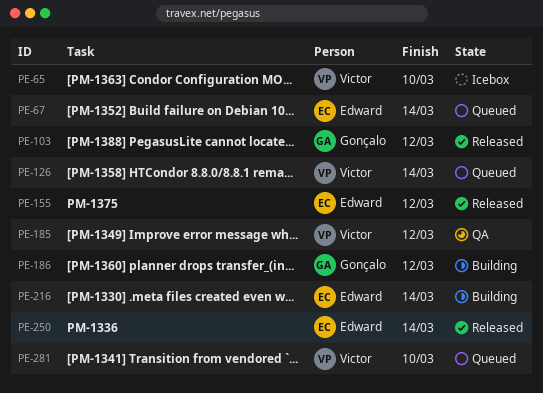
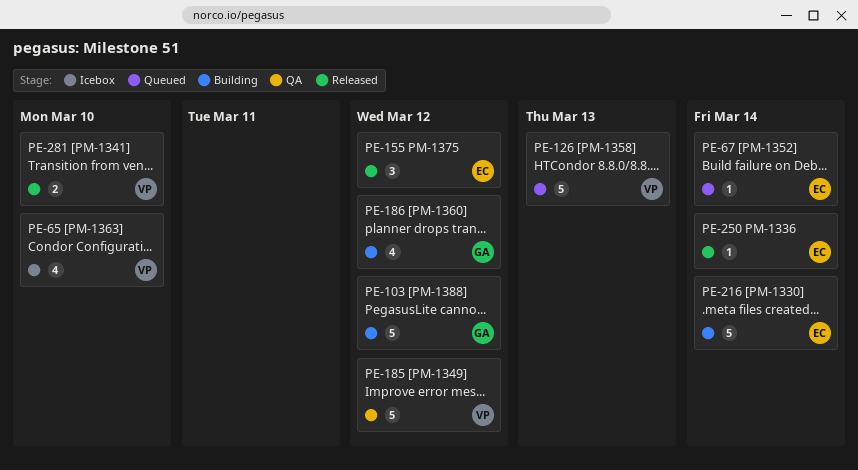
PE-103, status: Released -> Building
PE-126, due: Mar 14 -> Mar 13
PE-281, status: Queued -> Released

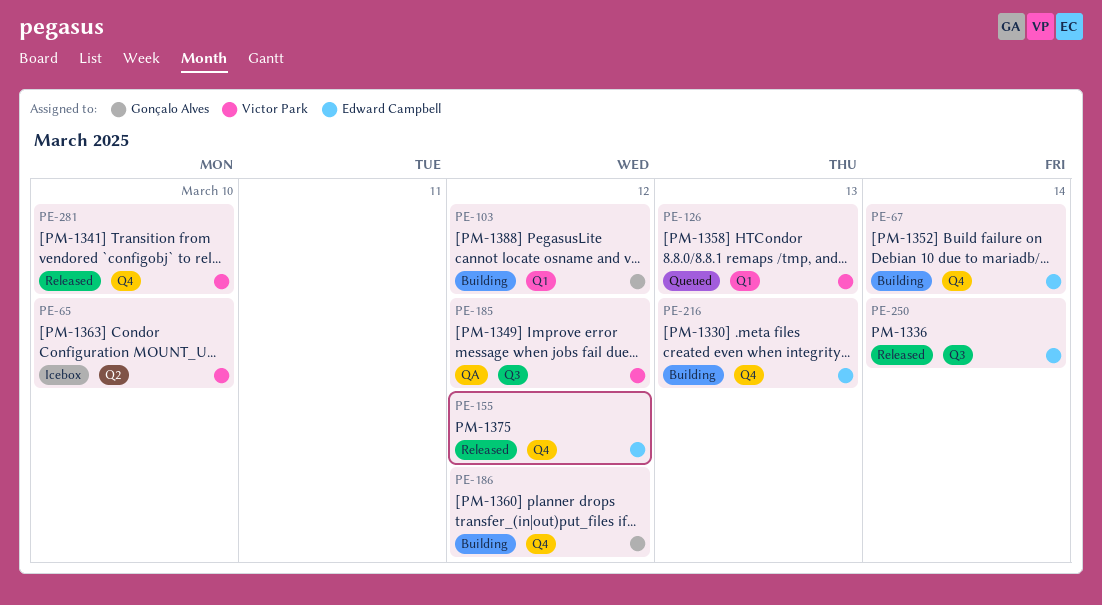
PE-67, status: Queued -> Building
PE-216, due: Mar 14 -> Mar 13

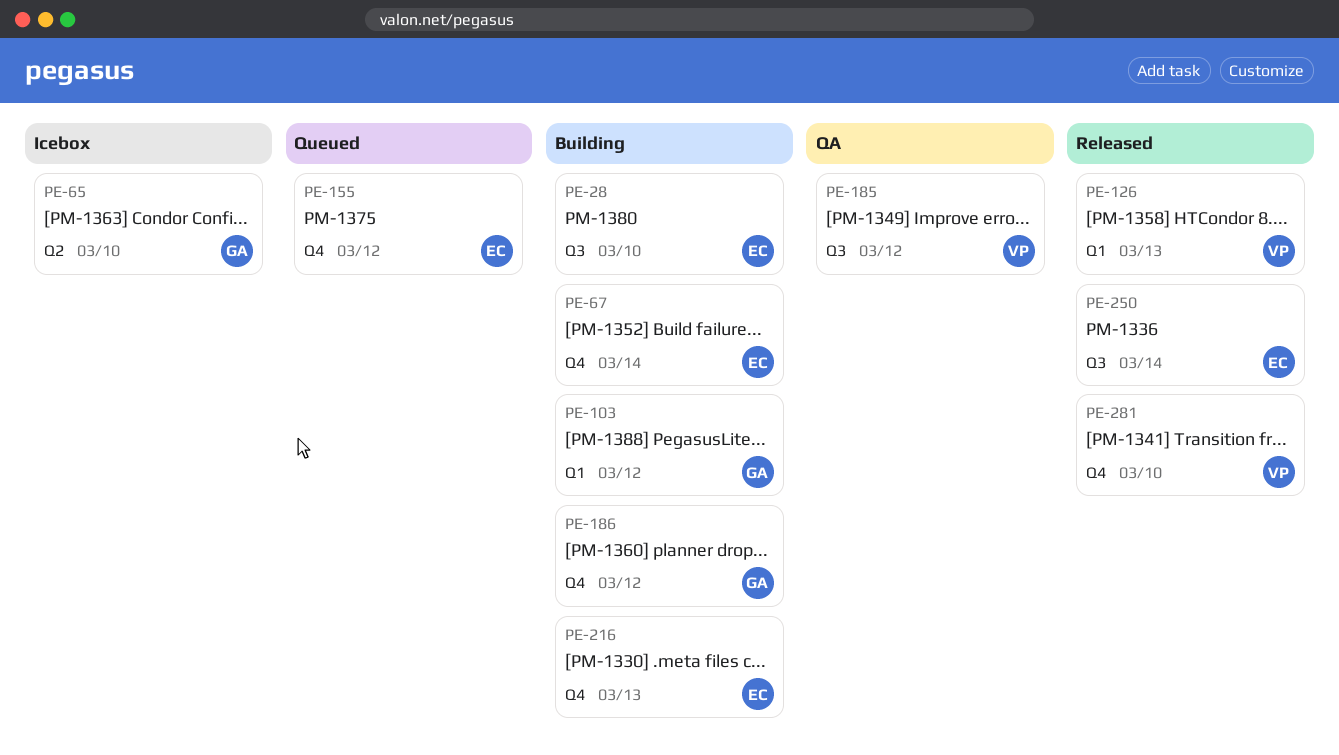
PE-28: none -> present
PE-65, owner: Victor Park -> Gonçalo Alves
PE-126, status: Queued -> Released
PE-155, status: Released -> Queued

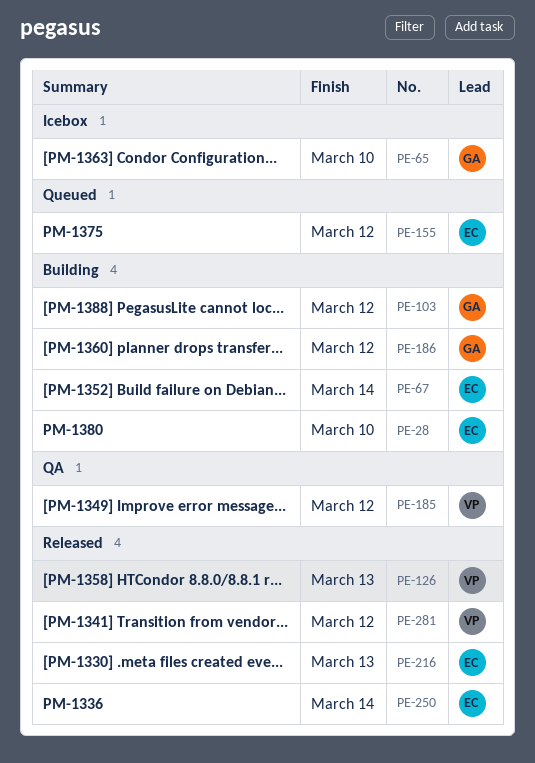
PE-216, status: Building -> Released
PE-281, due: Mar 10 -> Mar 12

